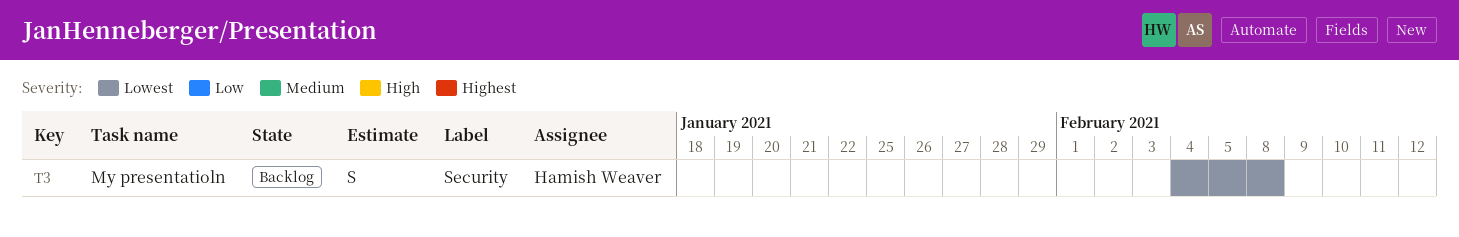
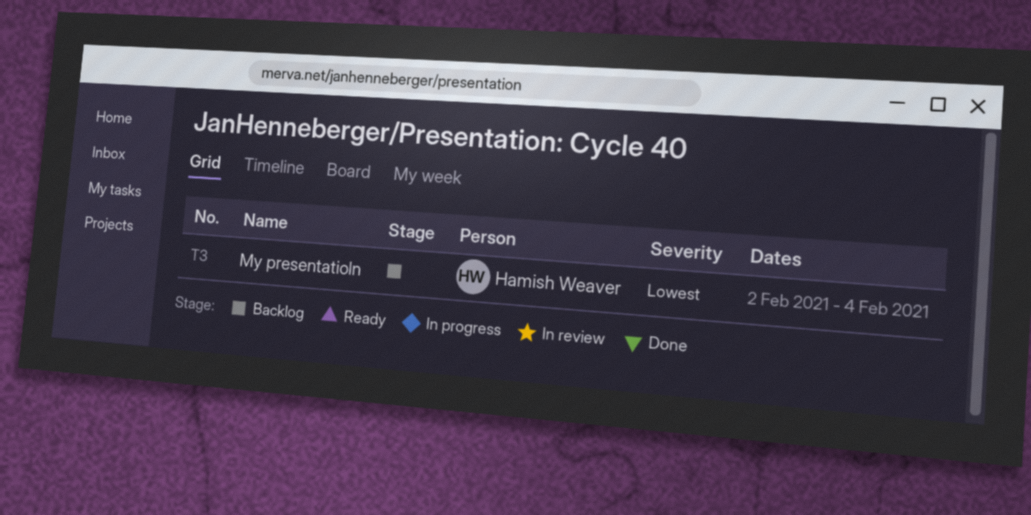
T3, start: Feb 4 -> Feb 2
T3, due: Feb 8 -> Feb 4

